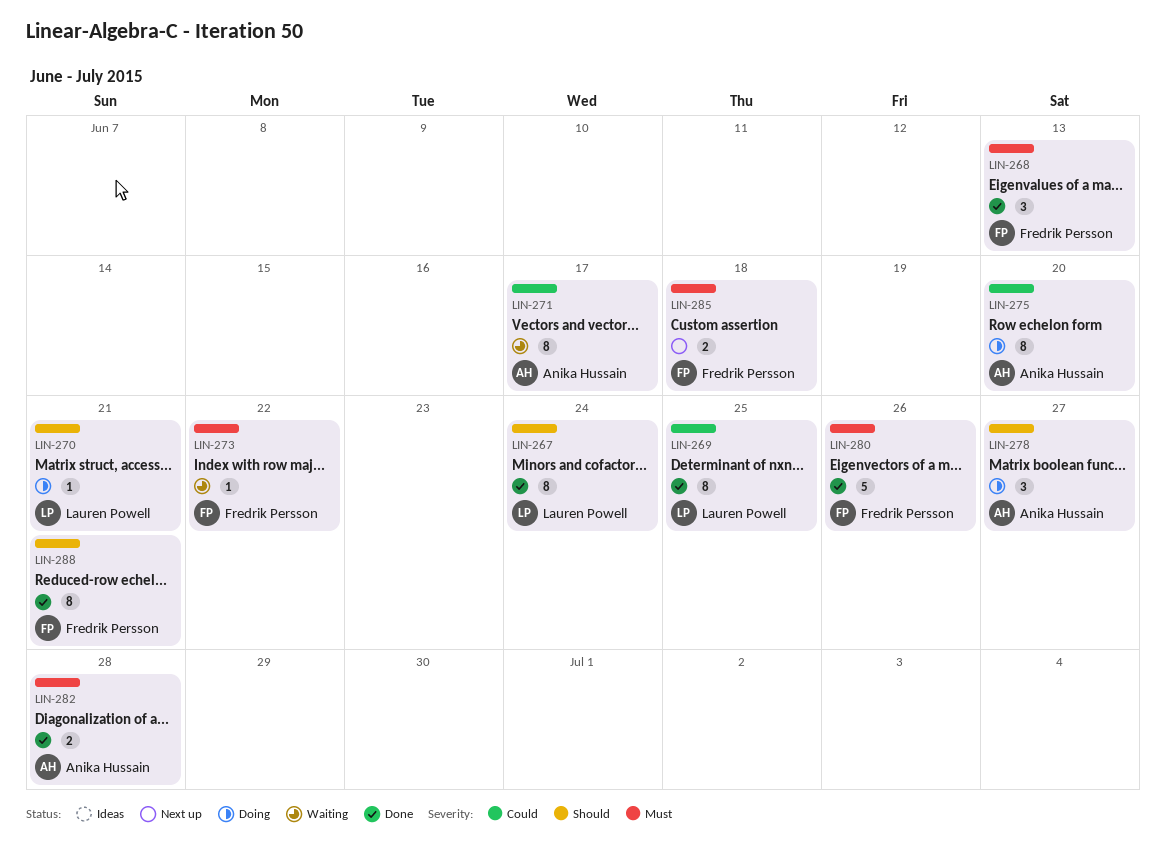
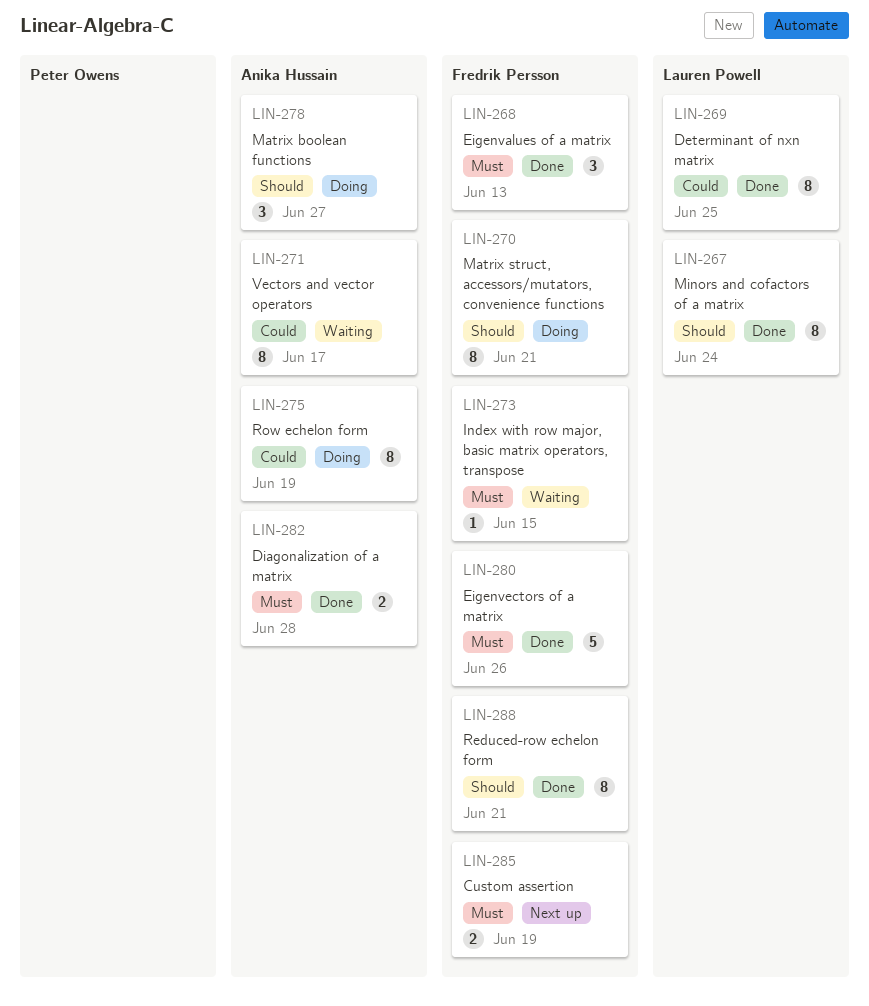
LIN-270, owner: Lauren Powell -> Fredrik Persson
LIN-270, estimate: 1 -> 8
LIN-273, due: Jun 22 -> Jun 15
LIN-275, due: Jun 20 -> Jun 19
LIN-285, due: Jun 18 -> Jun 19

